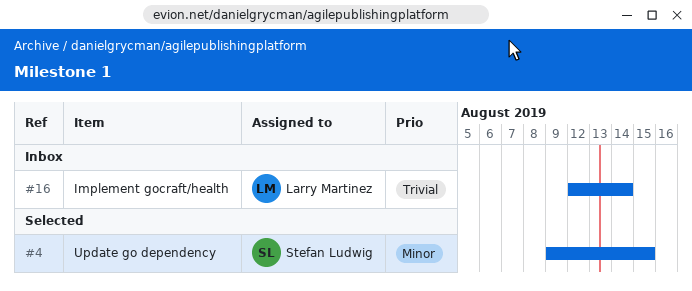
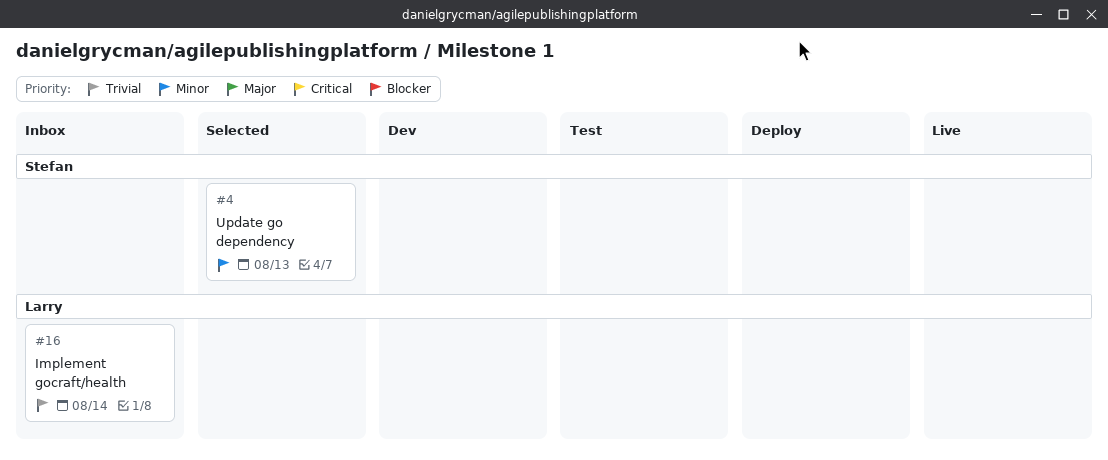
#4, due: Aug 15 -> Aug 13

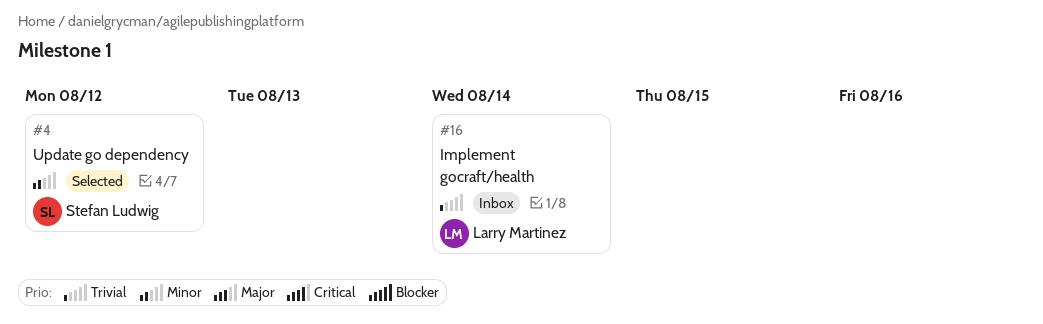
#4, due: Aug 13 -> Aug 12

